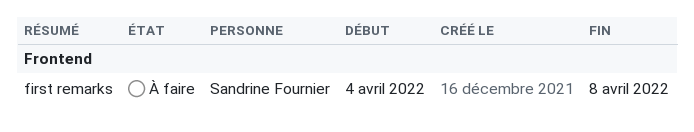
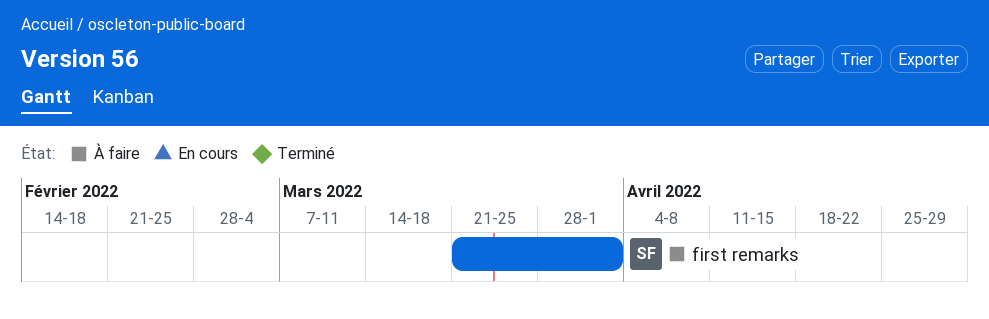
first remarks, start: Apr 4 -> Mar 21
first remarks, due: Apr 8 -> Apr 1

